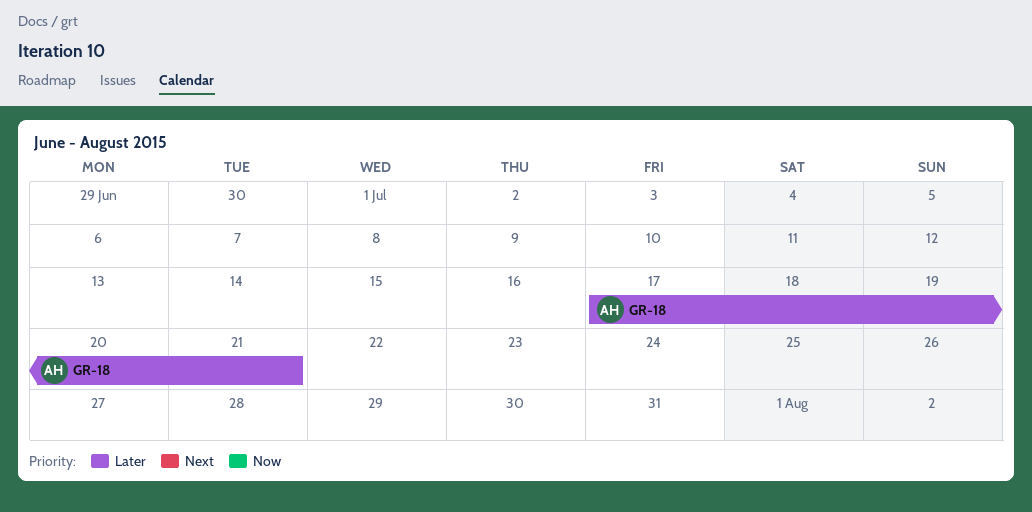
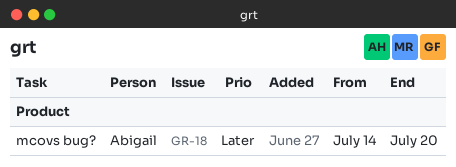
GR-18, start: Jul 17 -> Jul 14
GR-18, due: Jul 21 -> Jul 20

